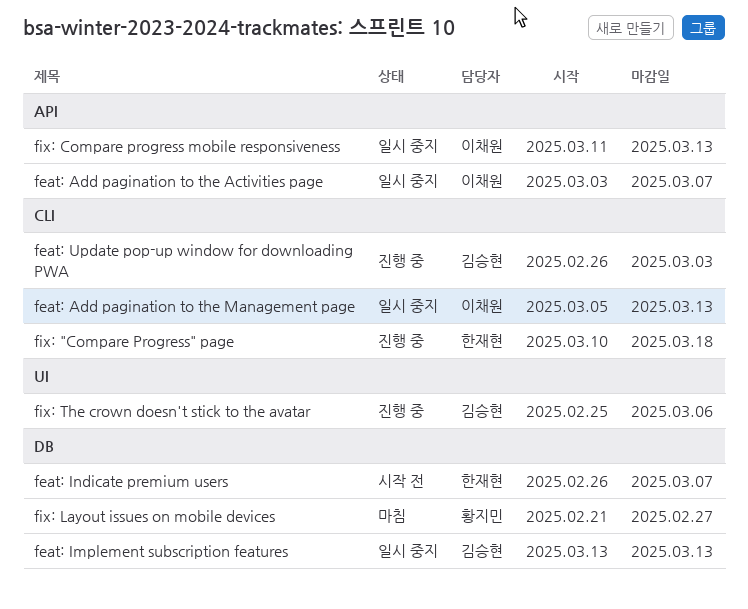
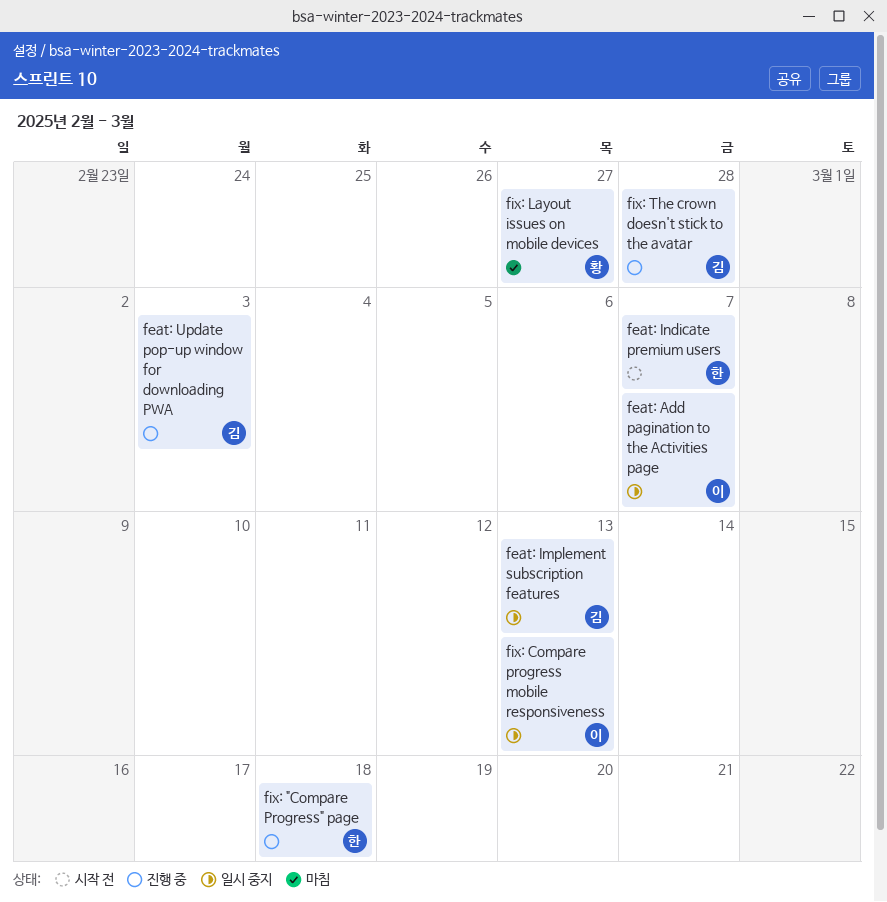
feat: Add pagination to the Management page: present -> none
fix: The crown doesn't stick to the avatar, due: Mar 6 -> Feb 28

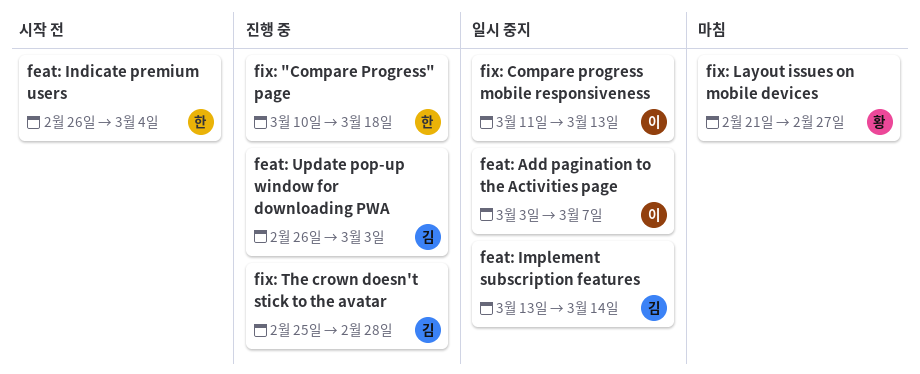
feat: Implement subscription features, due: Mar 13 -> Mar 14
feat: Indicate premium users, due: Mar 7 -> Mar 4

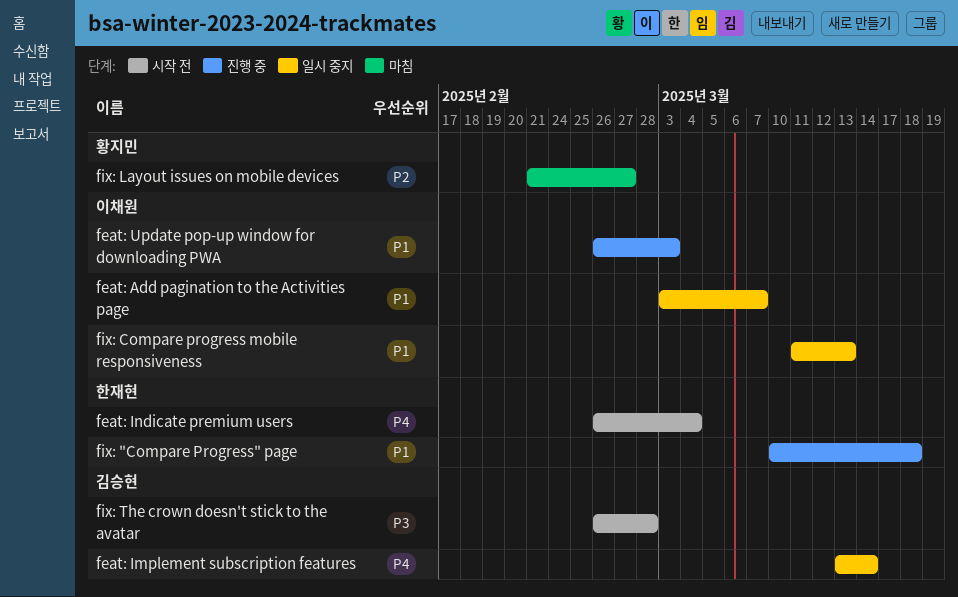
feat: Update pop-up window for downloading PWA, owner: 김승현 -> 이채원
fix: The crown doesn't stick to the avatar, status: 진행 중 -> 시작 전
fix: The crown doesn't stick to the avatar, start: Feb 25 -> Feb 26

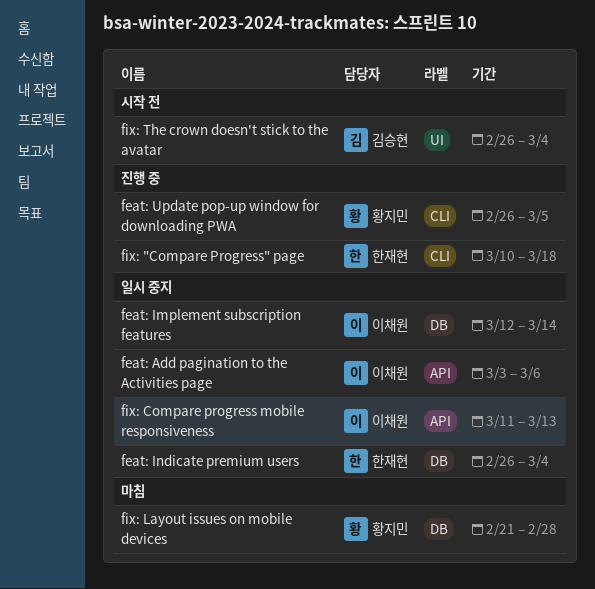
feat: Add pagination to the Activities page, due: Mar 7 -> Mar 6
feat: Implement subscription features, owner: 김승현 -> 이채원
feat: Implement subscription features, start: Mar 13 -> Mar 12
feat: Indicate premium users, status: 시작 전 -> 일시 중지
feat: Update pop-up window for downloading PWA, owner: 이채원 -> 황지민
feat: Update pop-up window for downloading PWA, due: Mar 3 -> Mar 5
fix: Layout issues on mobile devices, due: Feb 27 -> Feb 28
fix: The crown doesn't stick to the avatar, due: Feb 28 -> Mar 4

